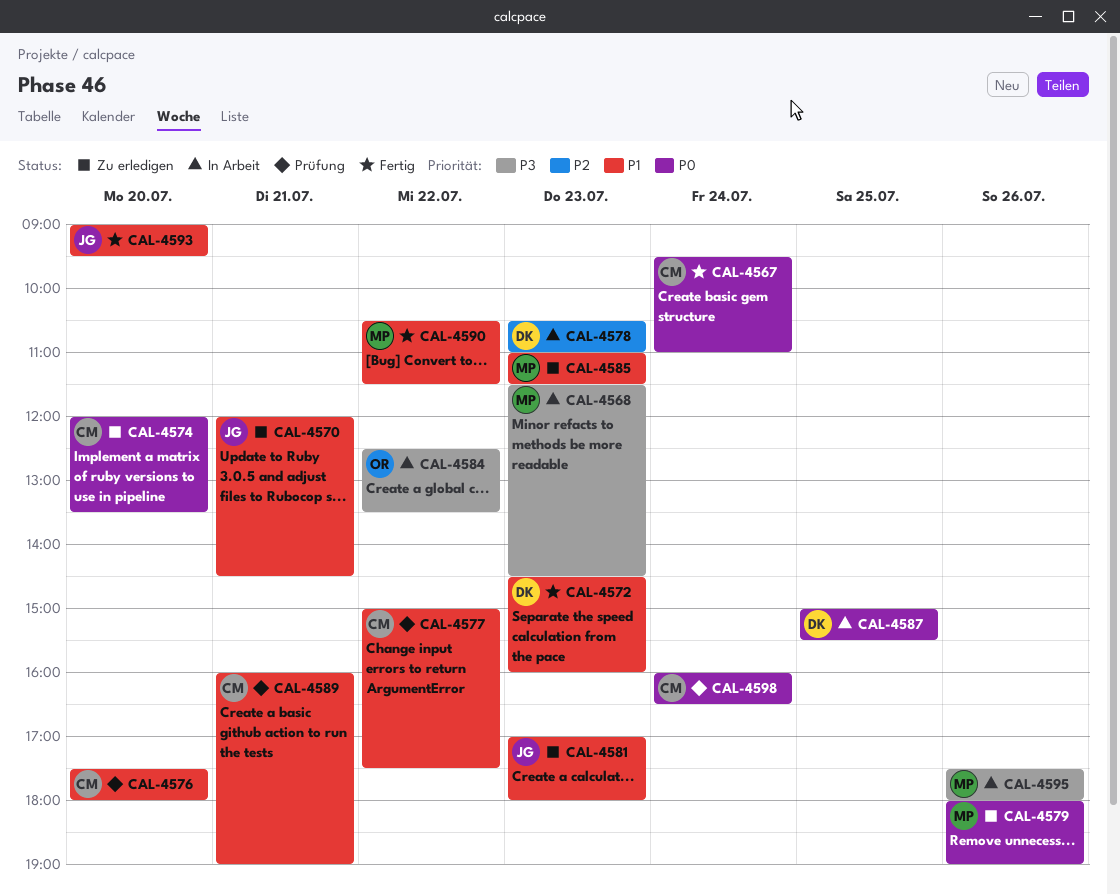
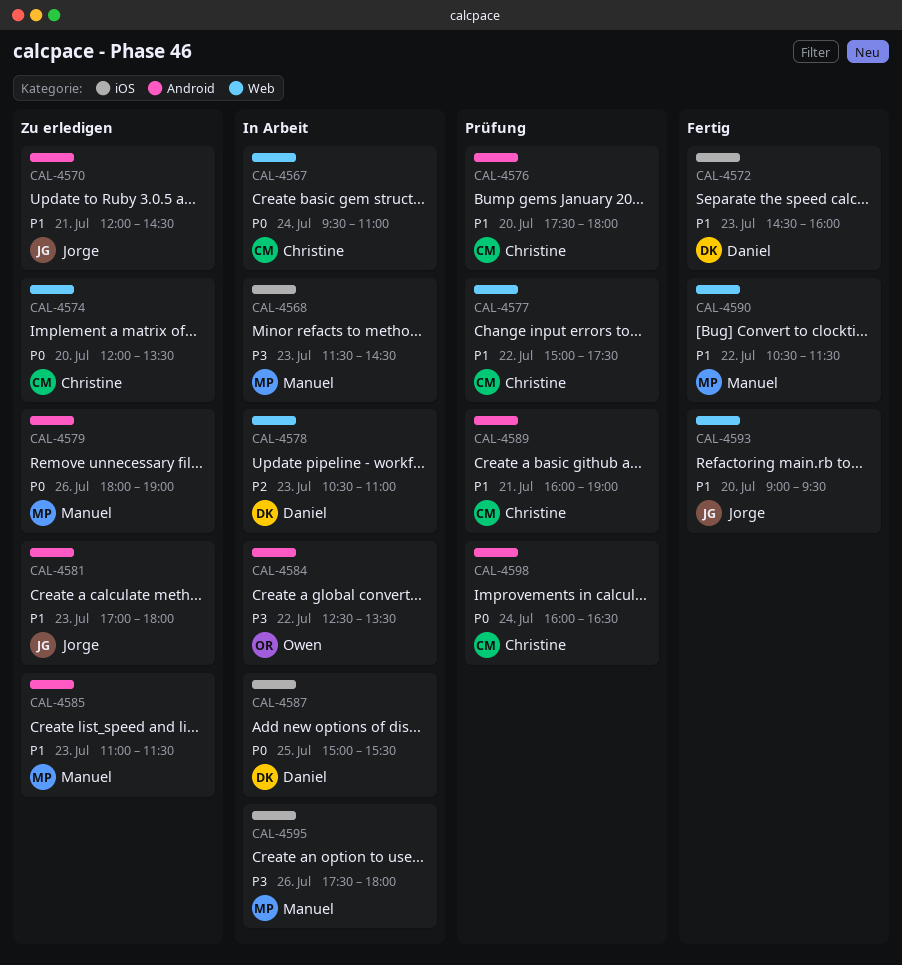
CAL-4567, status: Fertig -> In Arbeit

